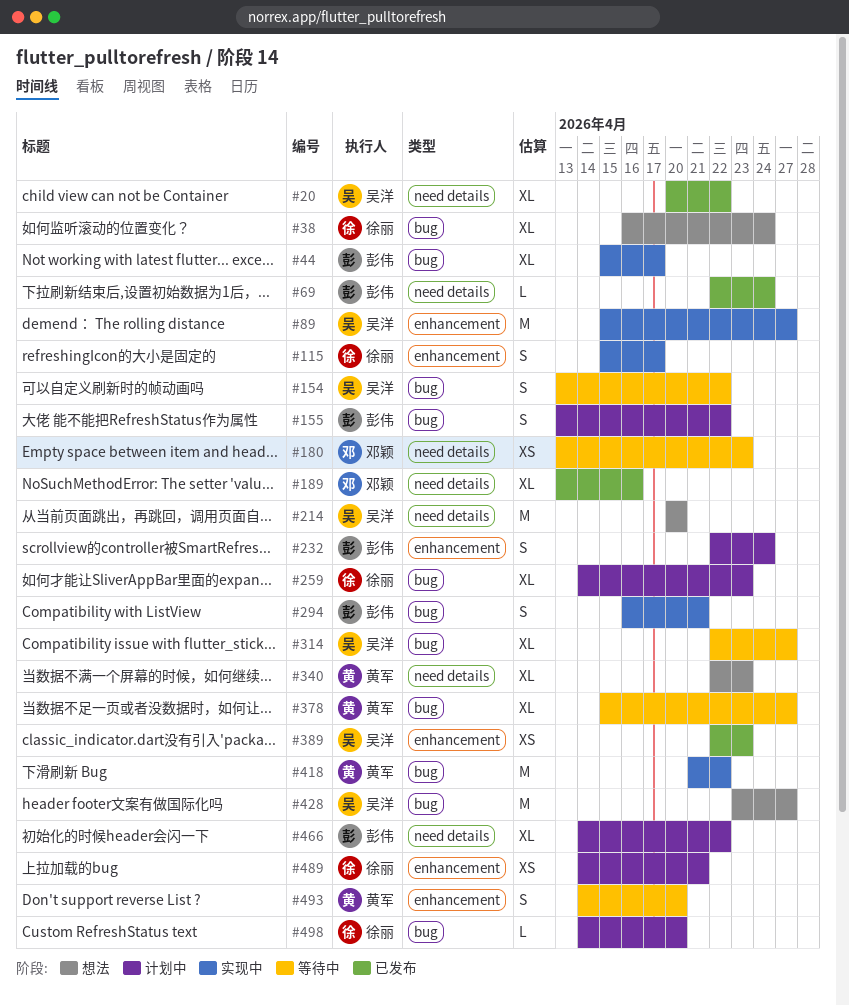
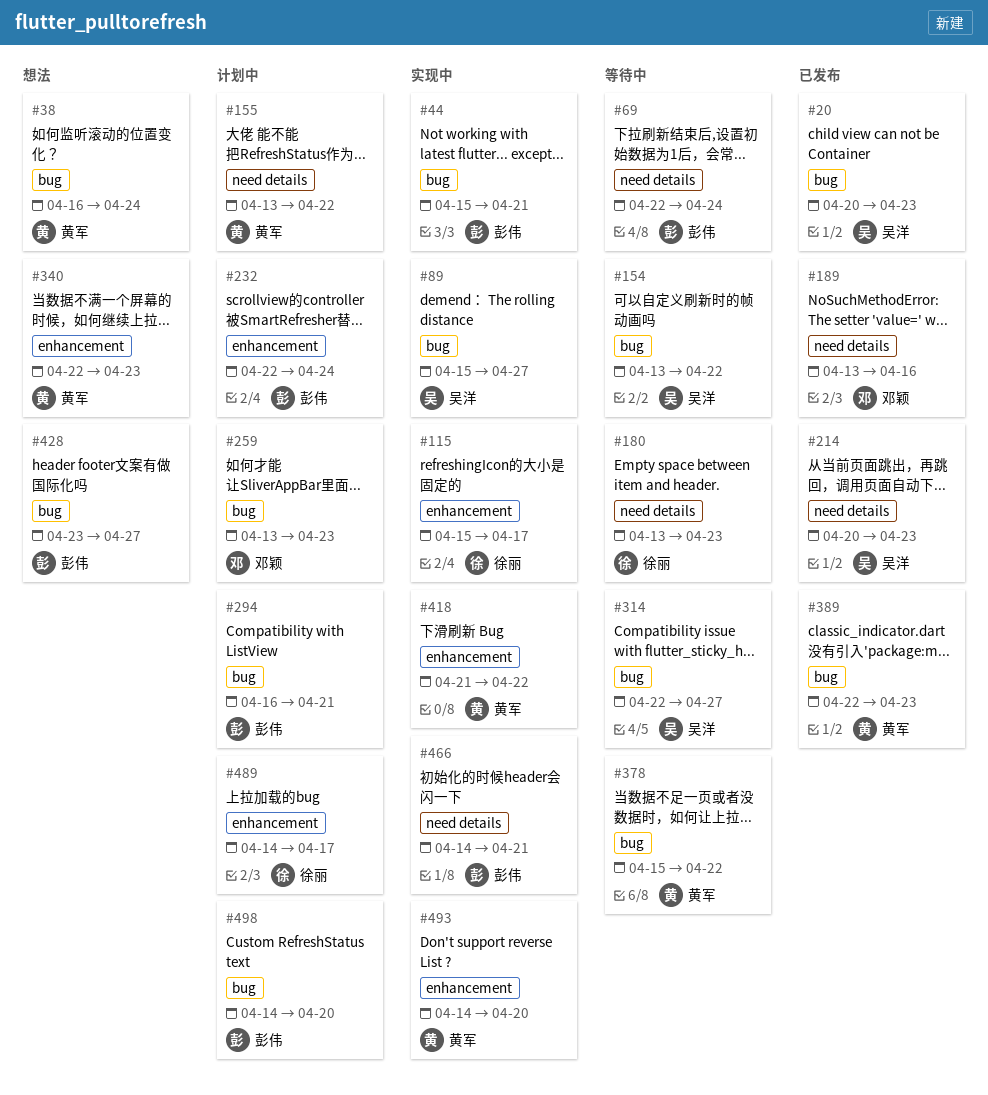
#20, label: need details -> bug
#20, due: Apr 22 -> Apr 23
#38, owner: 徐丽 -> 黄军
#44, due: Apr 17 -> Apr 21
#69, status: 已发布 -> 等待中
#89, label: enhancement -> bug
#155, owner: 彭伟 -> 黄军
#155, label: bug -> need details
#180, owner: 邓颖 -> 徐丽
#214, status: 想法 -> 已发布
#214, due: Apr 20 -> Apr 23
#259, owner: 徐丽 -> 邓颖
#259, start: Apr 14 -> Apr 13
#294, status: 实现中 -> 计划中
#340, label: need details -> enhancement
#378, due: Apr 27 -> Apr 22
#389, owner: 吴洋 -> 黄军
#389, label: enhancement -> bug
#418, label: bug -> enhancement
#428, owner: 吴洋 -> 彭伟
#466, status: 计划中 -> 实现中
#466, due: Apr 22 -> Apr 21
#489, due: Apr 21 -> Apr 17
#493, status: 等待中 -> 实现中
#498, owner: 徐丽 -> 彭伟

